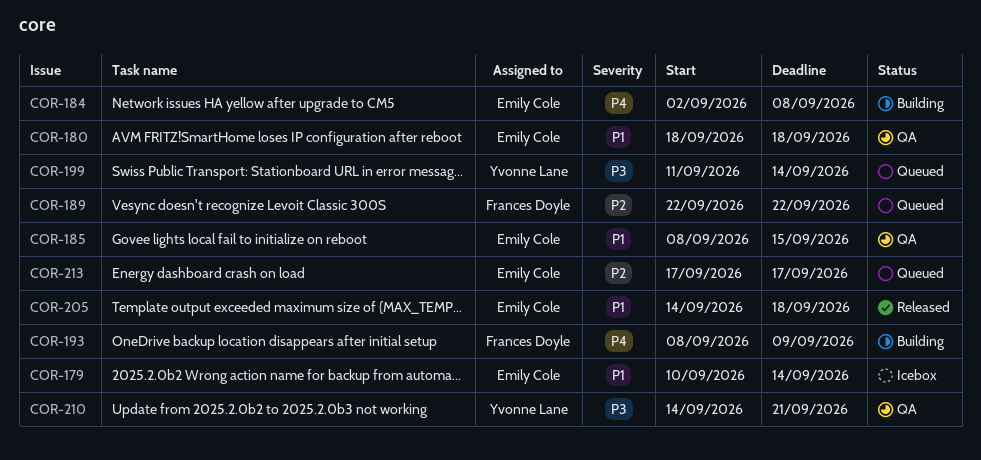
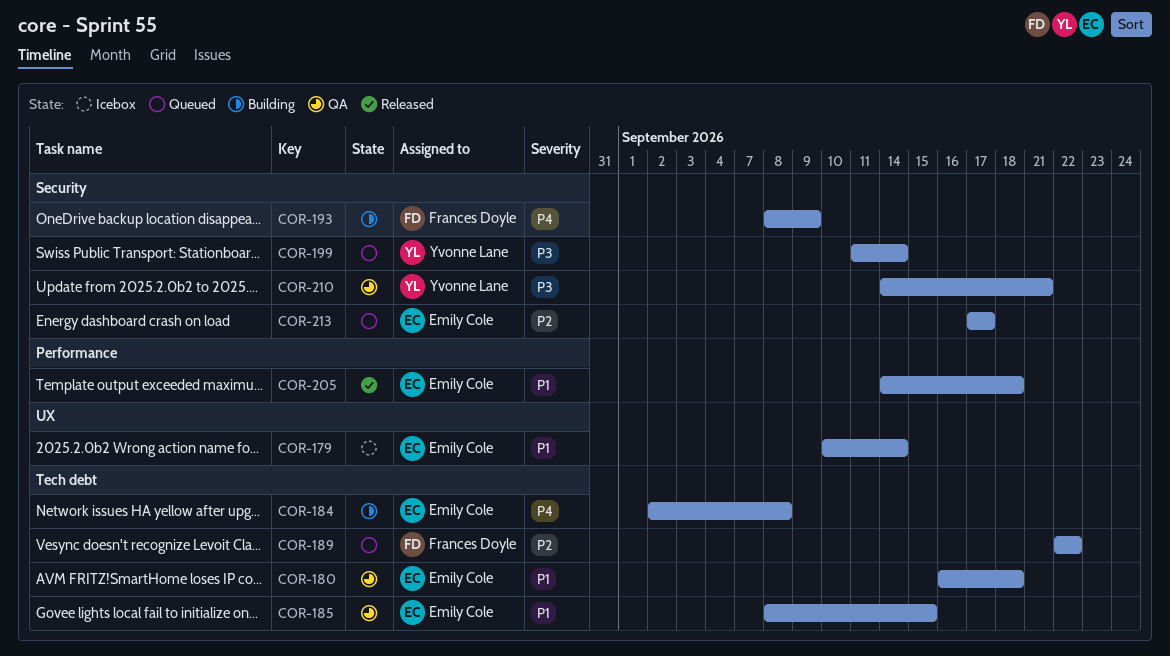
COR-180, start: Sep 18 -> Sep 16

